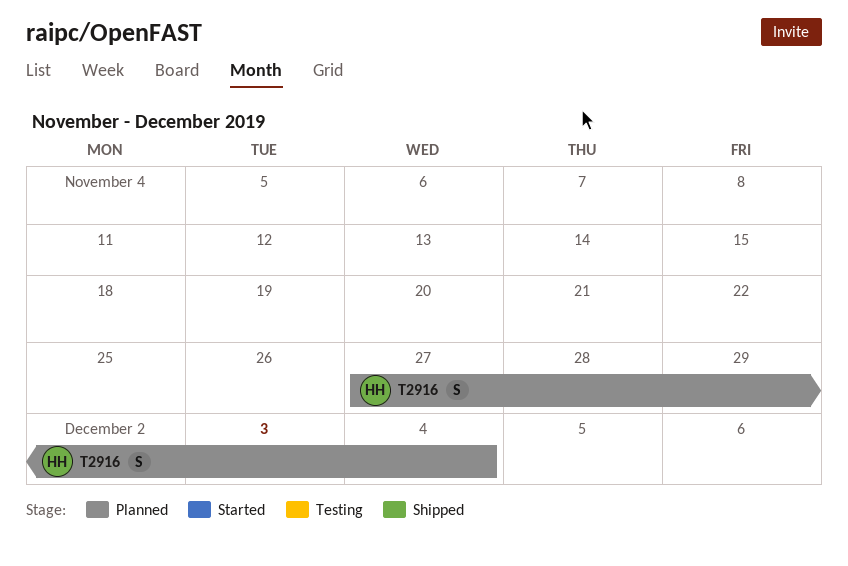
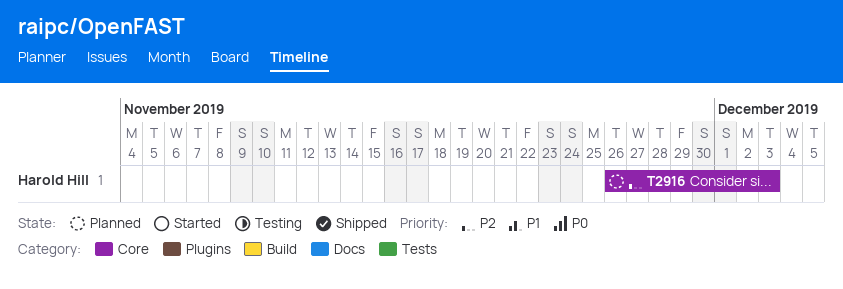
T2916, start: Nov 27 -> Nov 26
T2916, due: Dec 4 -> Dec 3

